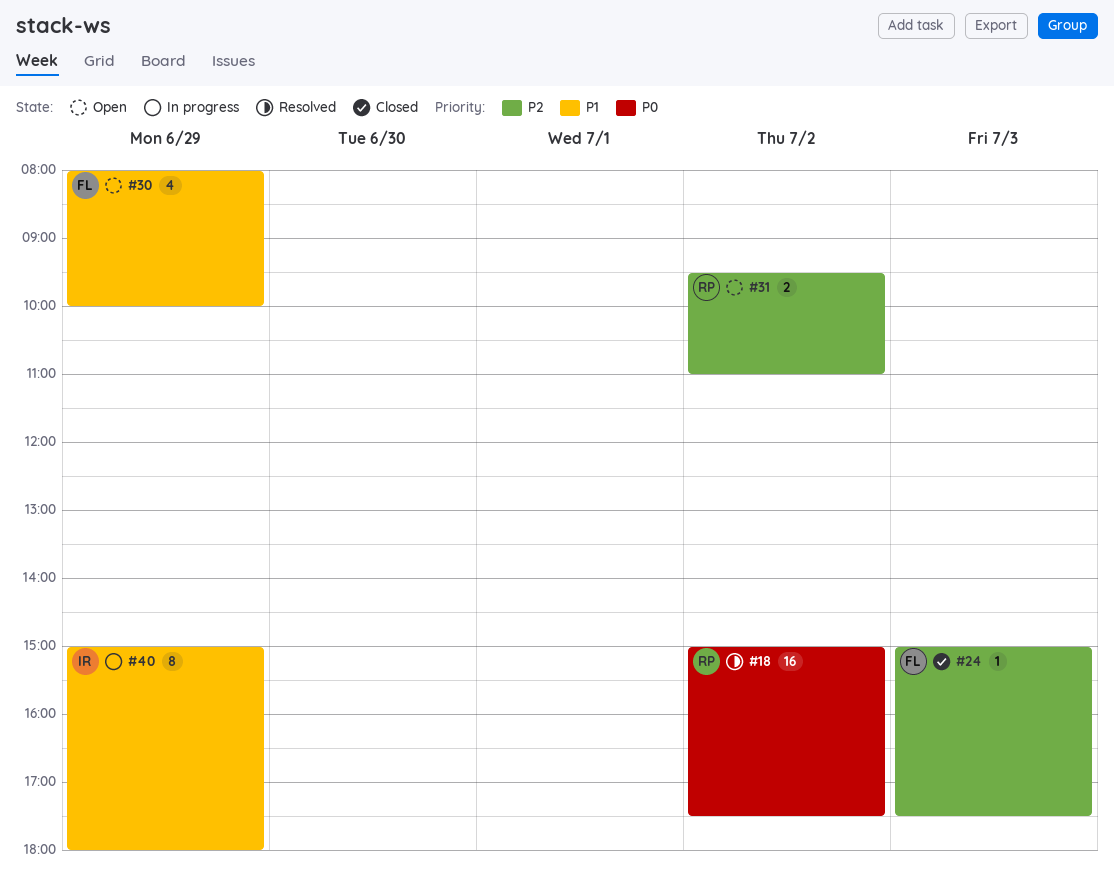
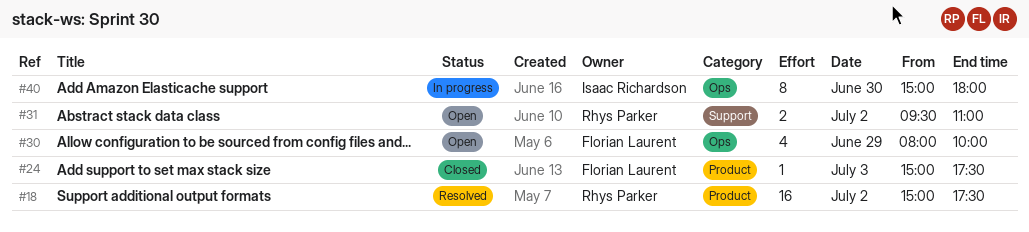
#40, day: Jun 29 -> Jun 30

